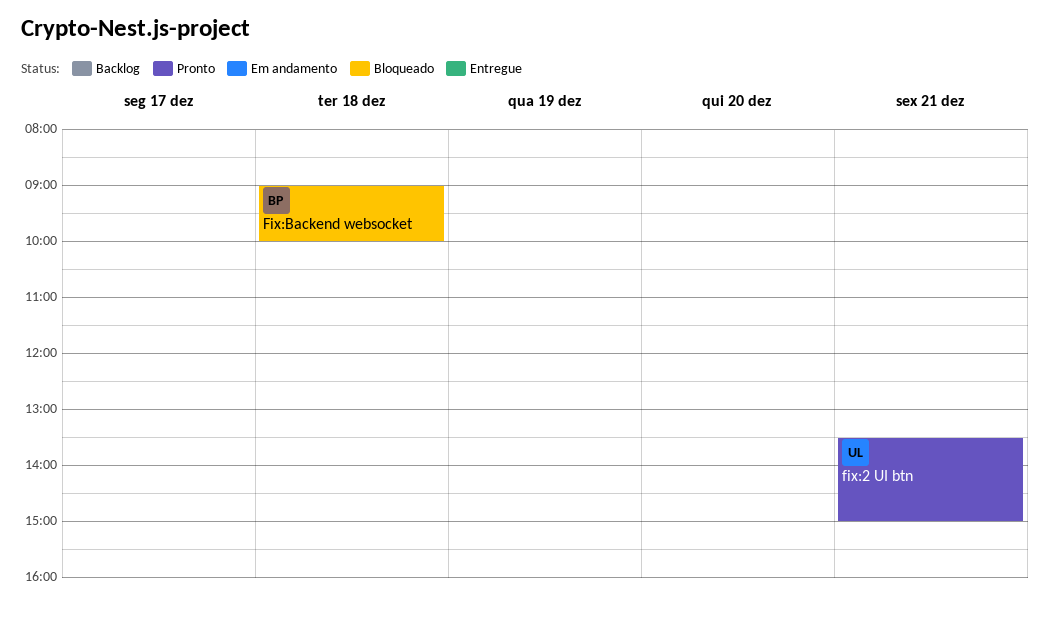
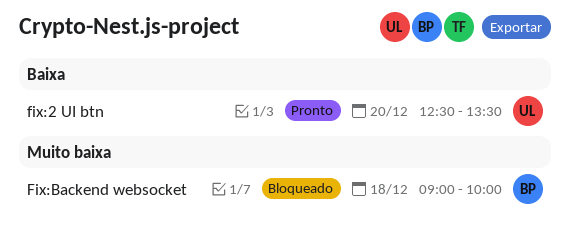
fix:2 UI btn, day: Dec 21 -> Dec 20
fix:2 UI btn, begins: 13:30 -> 12:30
fix:2 UI btn, ends: 15:00 -> 13:30

